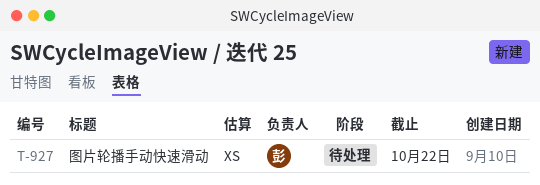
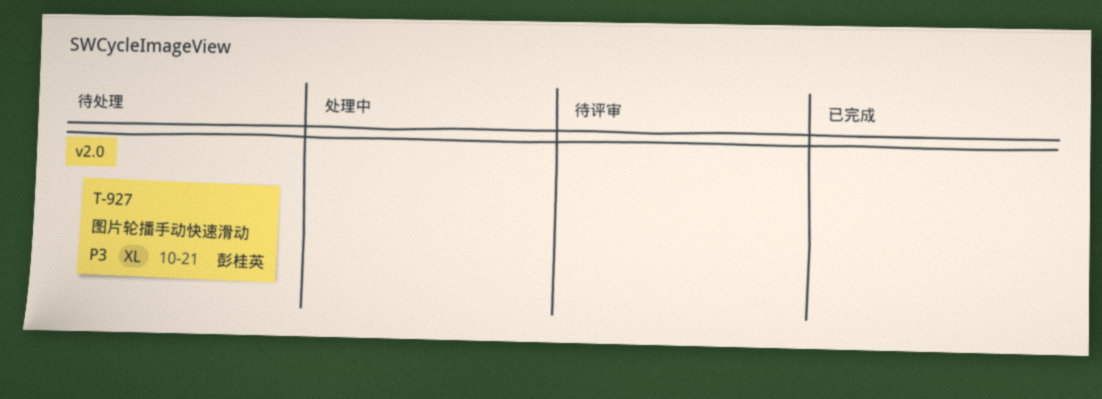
T-927, estimate: XS -> XL
T-927, due: Oct 22 -> Oct 21

